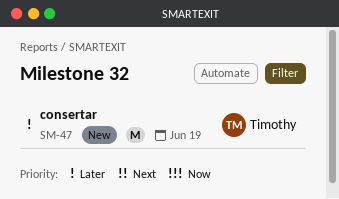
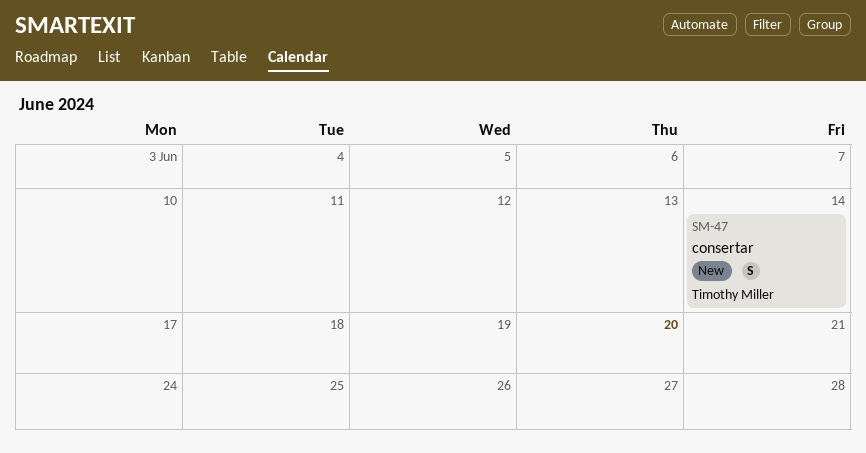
SM-47, estimate: M -> S
SM-47, due: Jun 19 -> Jun 14

